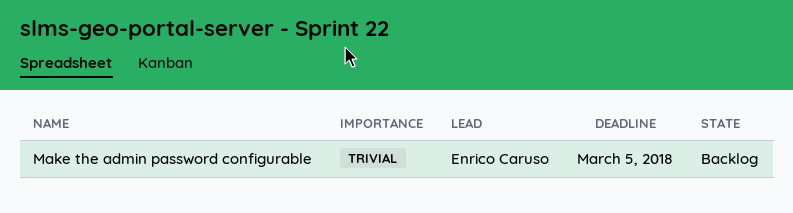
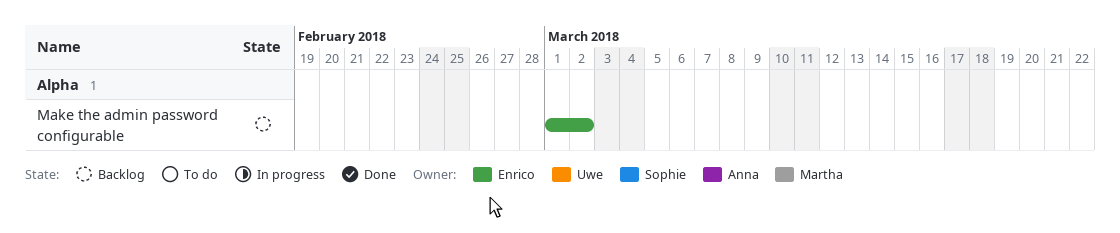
Make the admin password configurable, due: Mar 5 -> Mar 2

